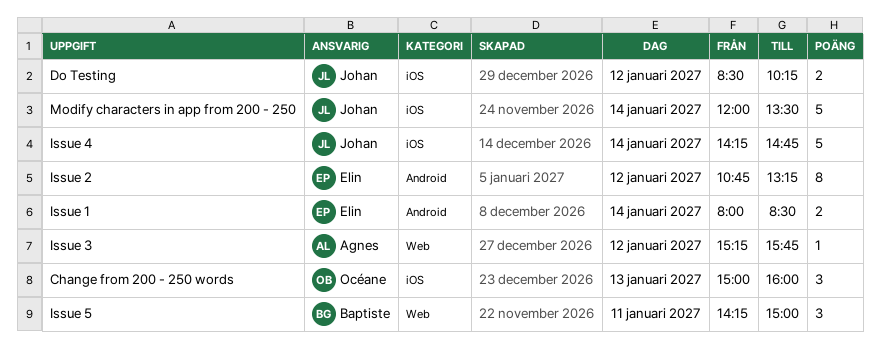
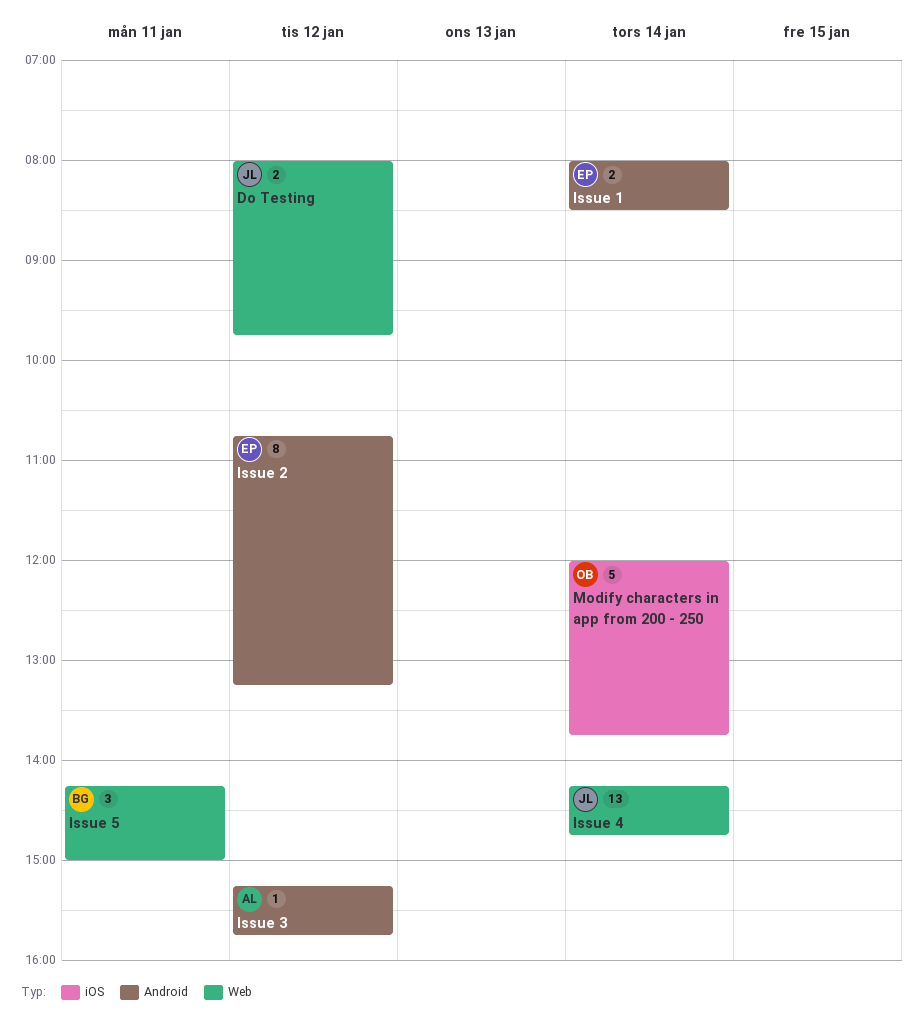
Change from 200 - 250 words: present -> none
Do Testing, label: iOS -> Web
Do Testing, begins: 08:30 -> 08:00
Do Testing, ends: 10:15 -> 09:45
Issue 3, label: Web -> Android
Issue 4, label: iOS -> Web
Issue 4, estimate: 5 -> 13
Modify characters in app from 200 - 250, owner: Johan -> Océane
Modify characters in app from 200 - 250, ends: 13:30 -> 13:45

